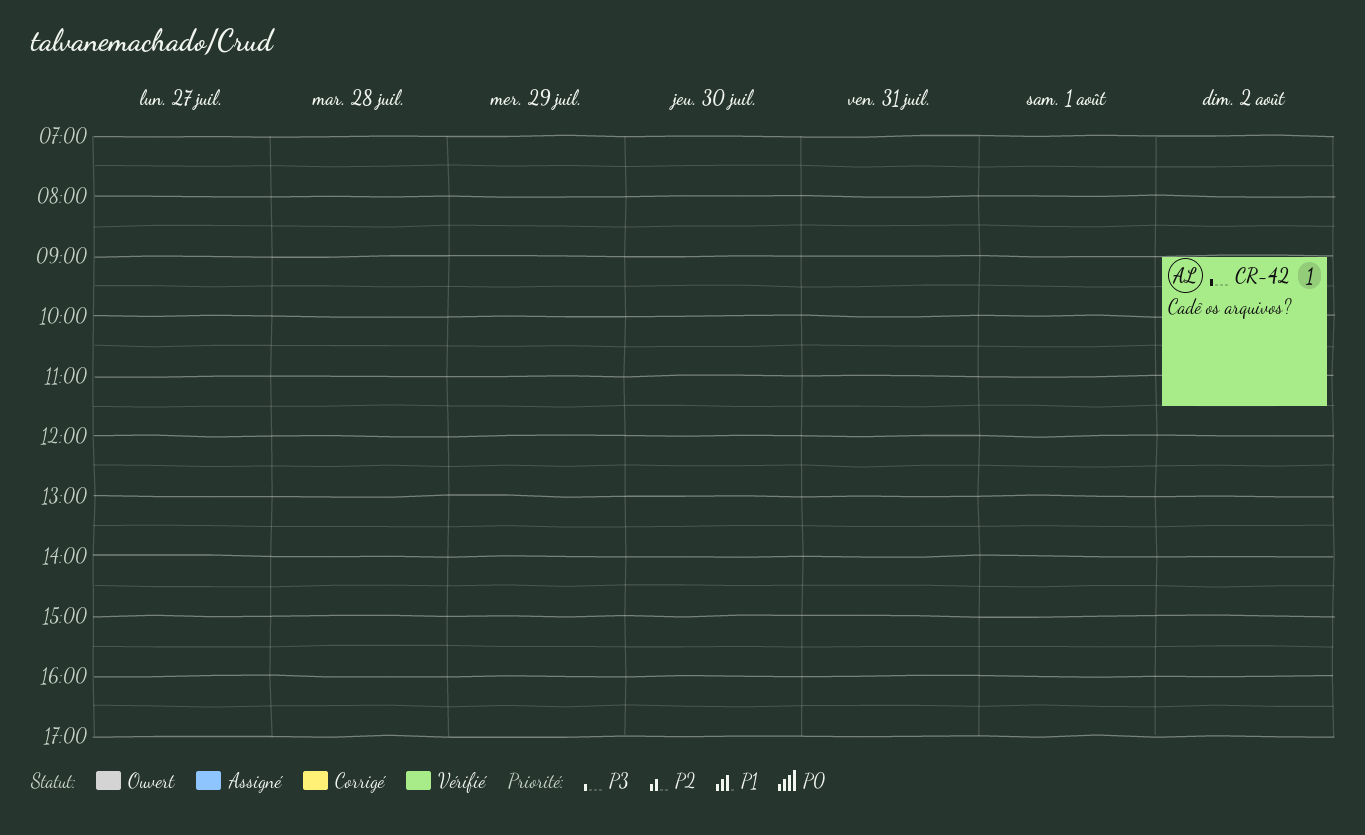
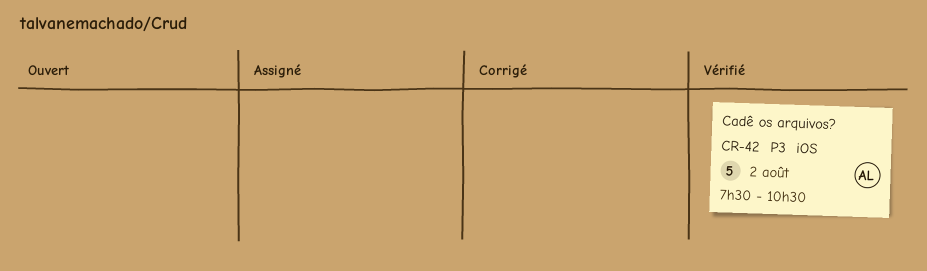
CR-42, estimate: 1 -> 5
CR-42, begins: 09:00 -> 07:30
CR-42, ends: 11:30 -> 10:30

